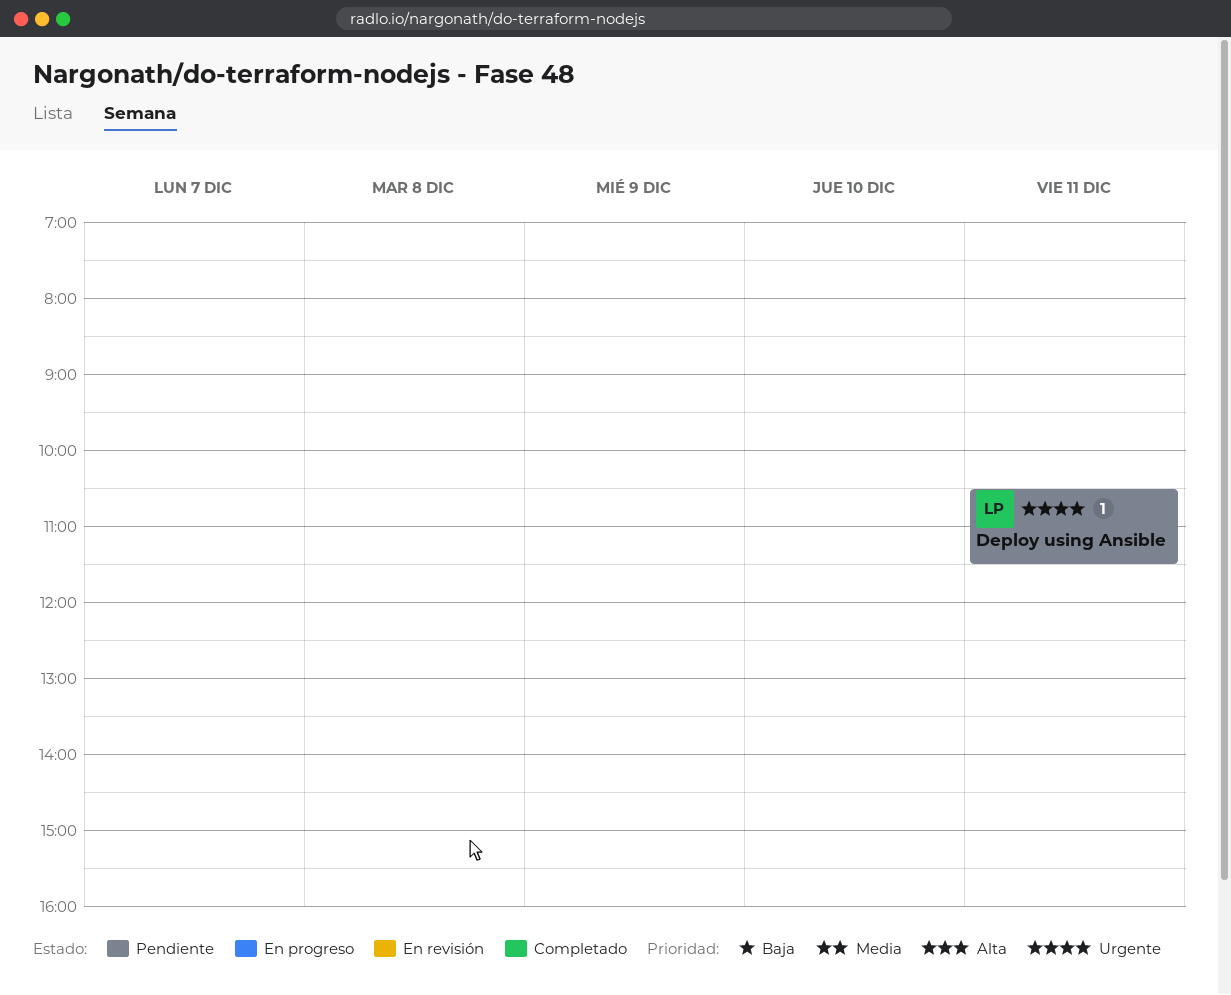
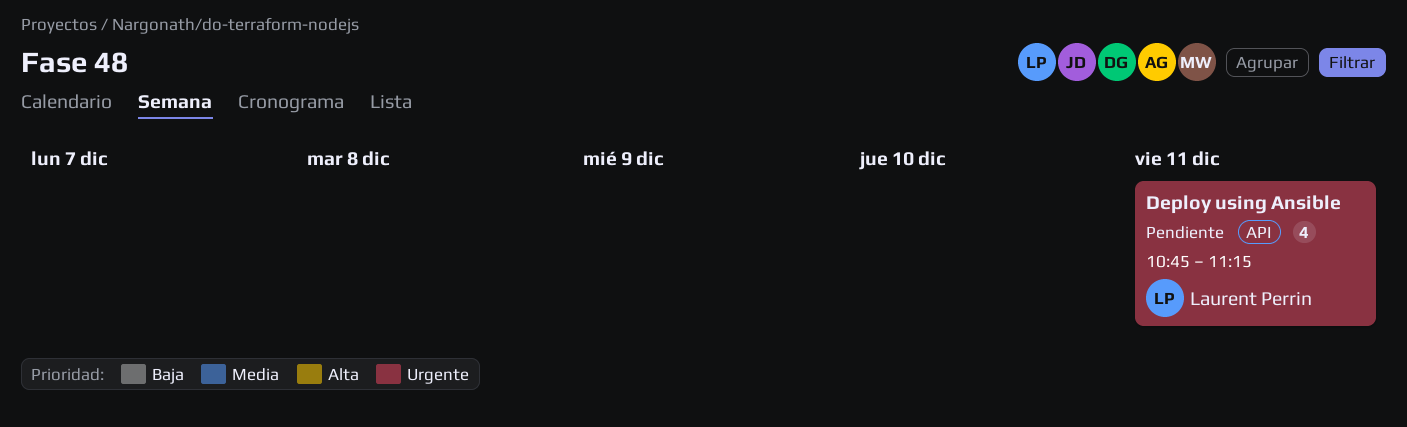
Deploy using Ansible, estimate: 1 -> 4
Deploy using Ansible, begins: 10:30 -> 10:45
Deploy using Ansible, ends: 11:30 -> 11:15

